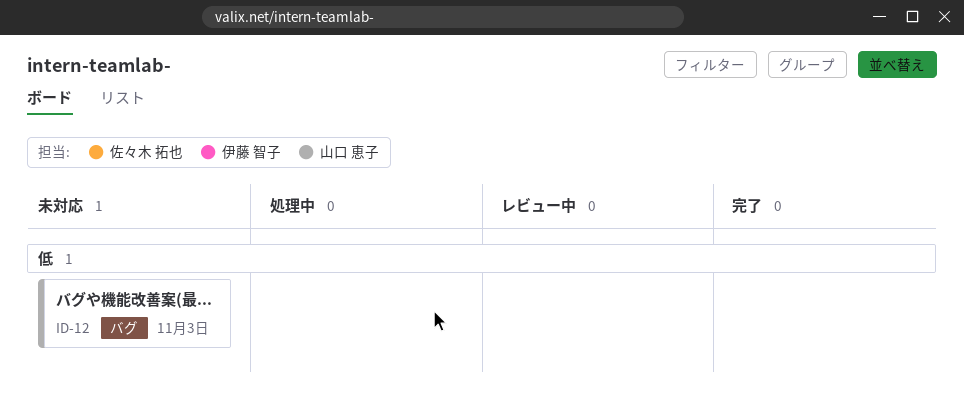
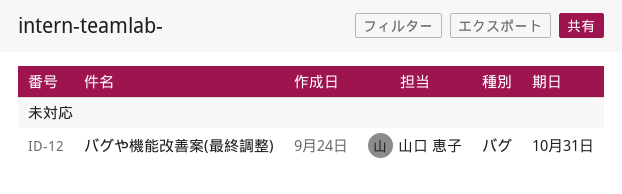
ID-12, due: Nov 3 -> Oct 31

